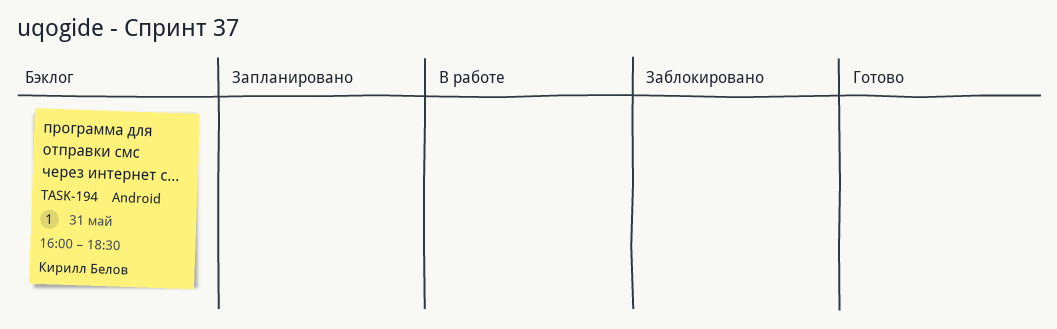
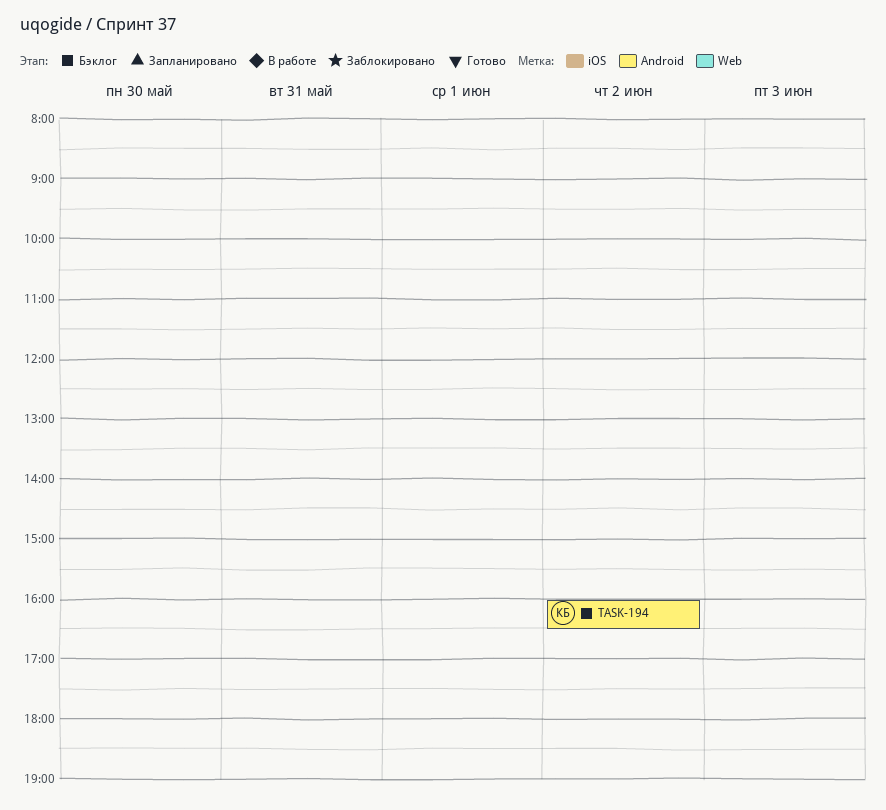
TASK-194, day: May 31 -> Jun 2
TASK-194, ends: 18:30 -> 16:30

